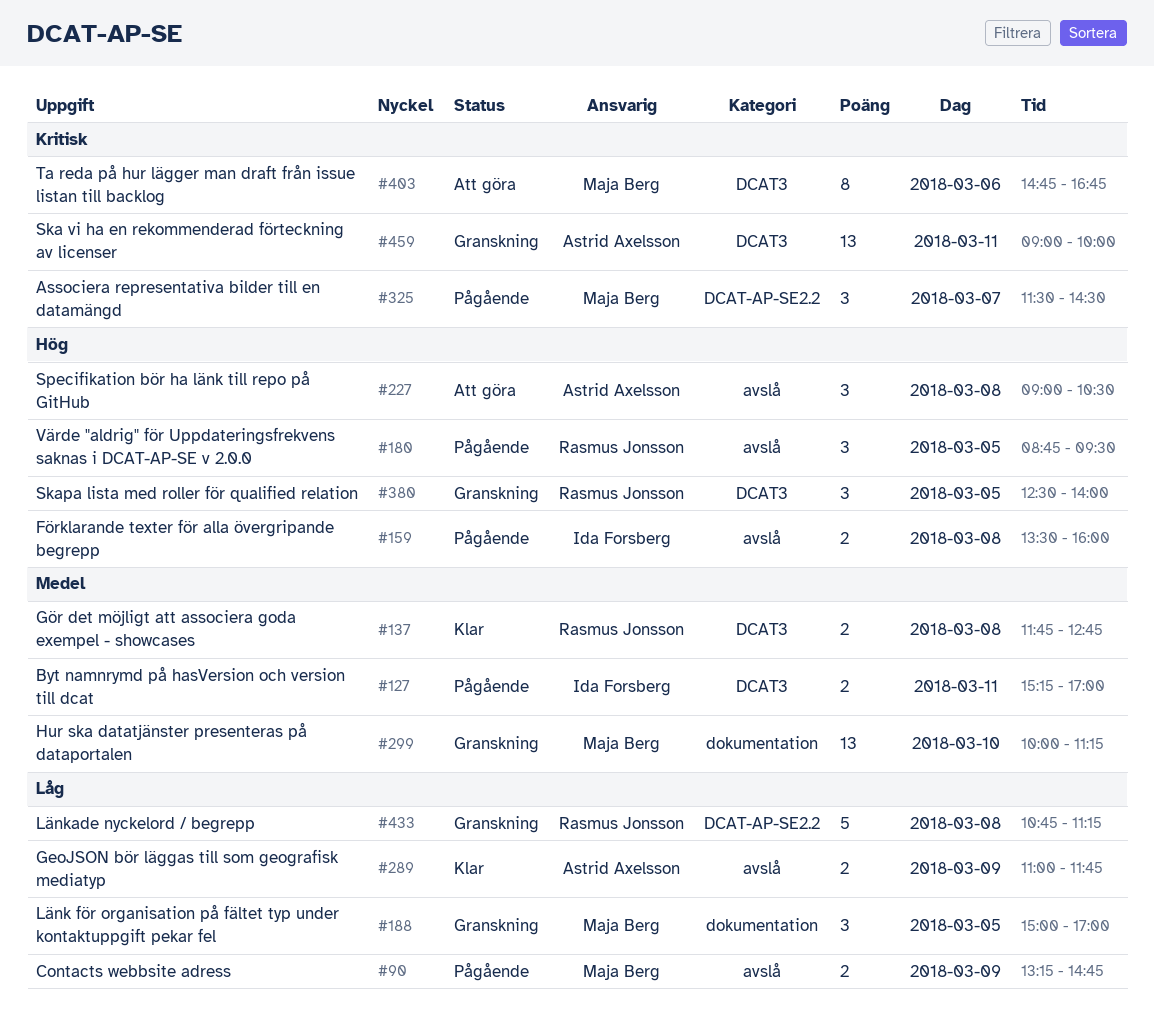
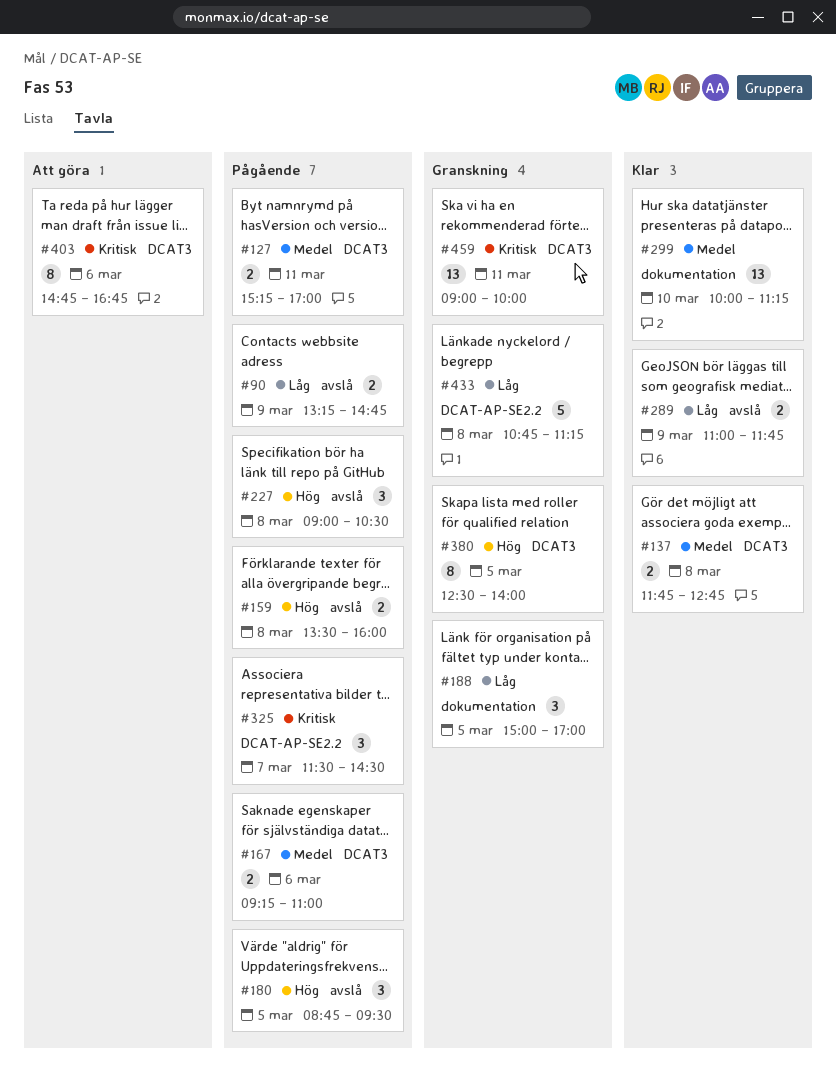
#167: none -> present
#227, status: Att göra -> Pågående
#299, status: Granskning -> Klar
#380, estimate: 3 -> 8

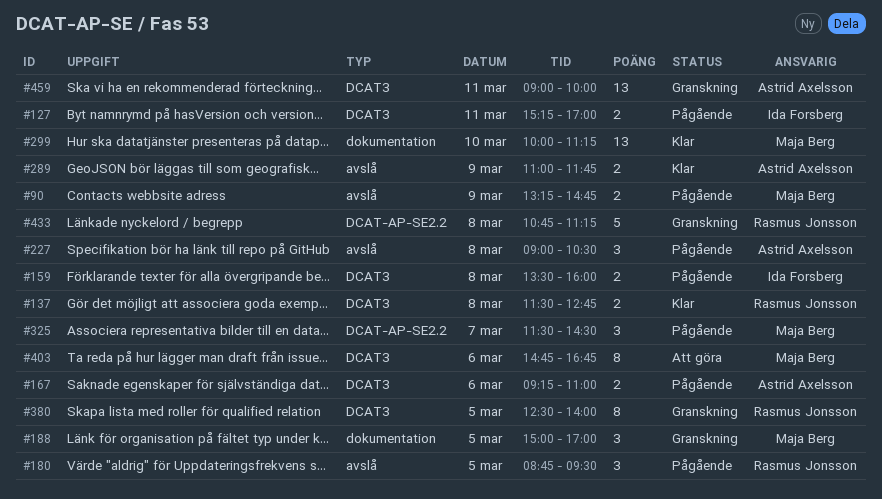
#137, begins: 11:45 -> 11:30
#159, label: avslå -> DCAT3

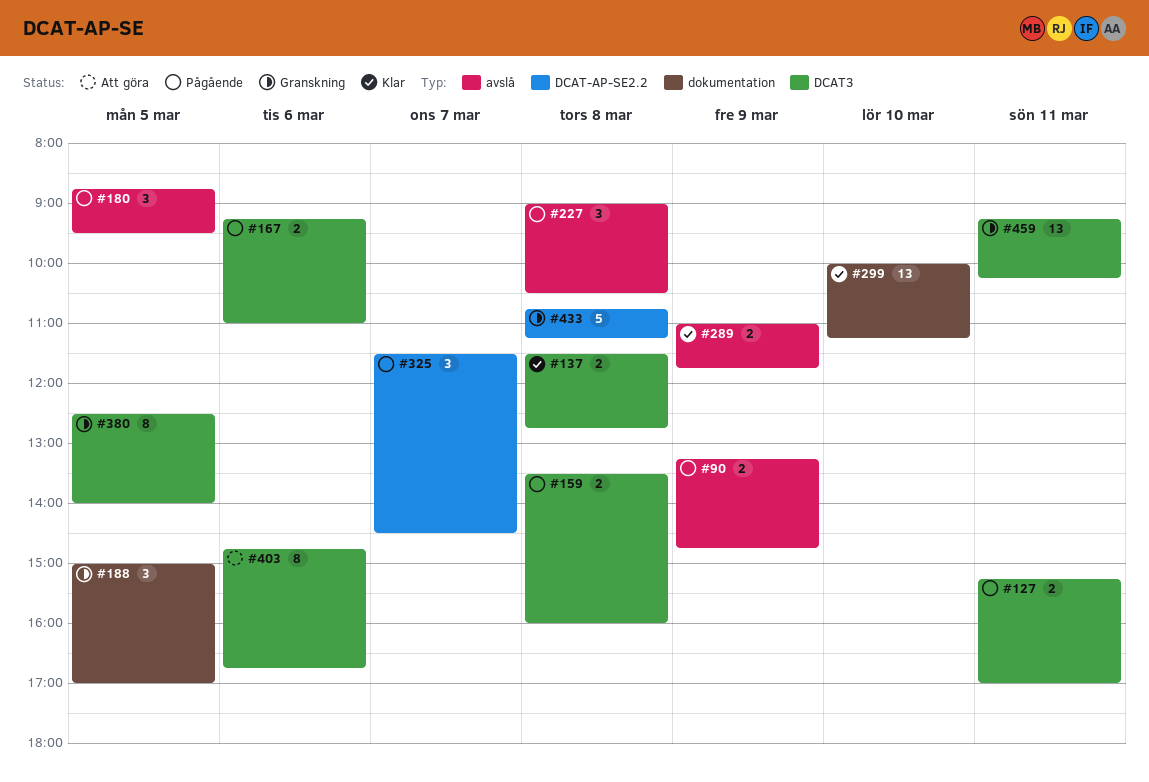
#459, begins: 09:00 -> 09:15
#459, ends: 10:00 -> 10:15

